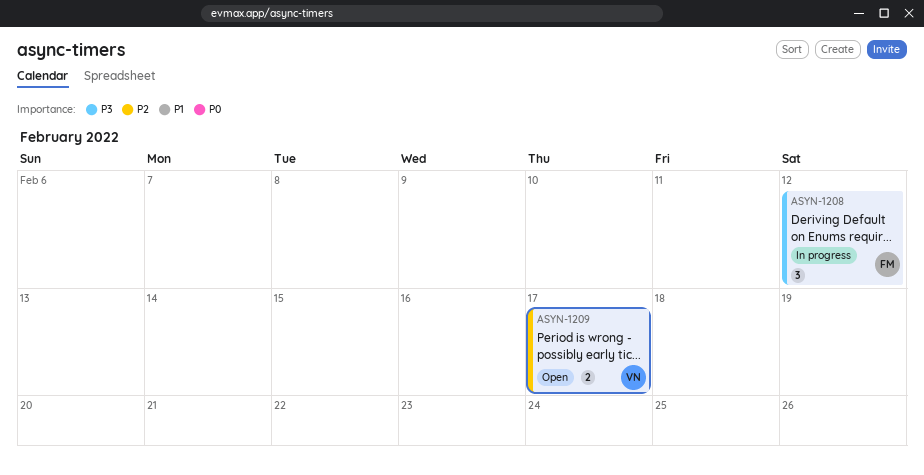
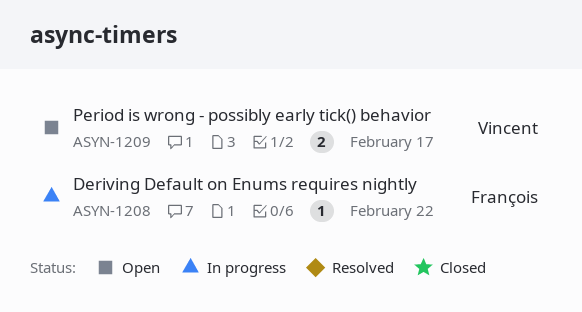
ASYN-1208, estimate: 3 -> 1
ASYN-1208, due: Feb 12 -> Feb 22

